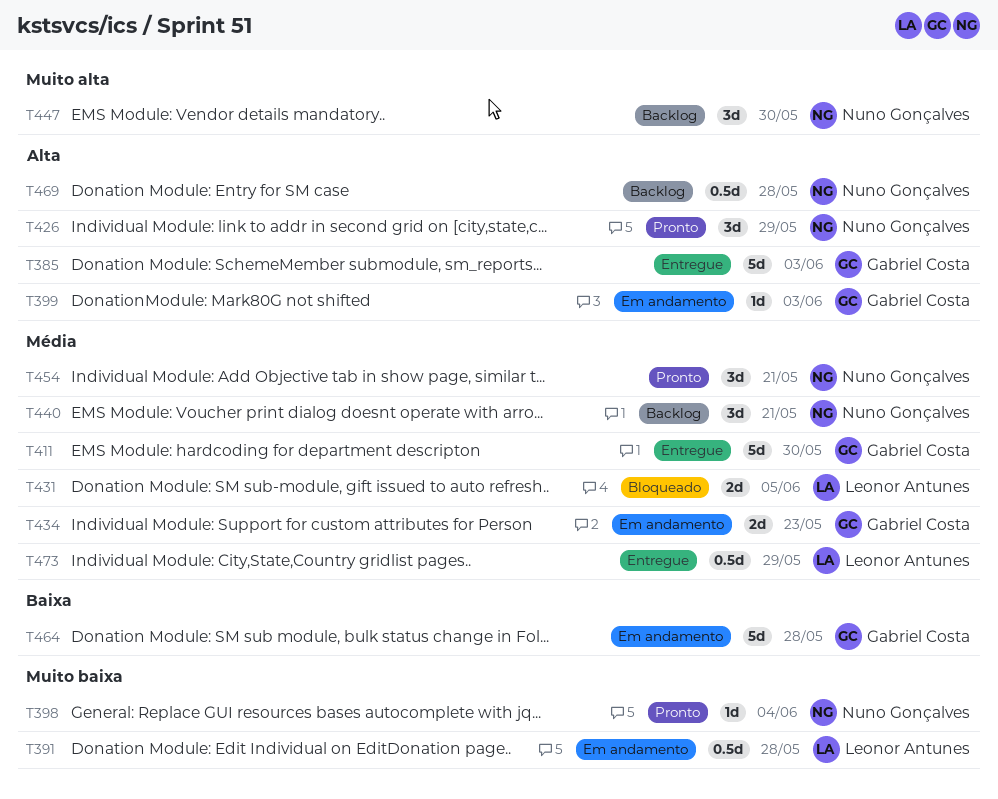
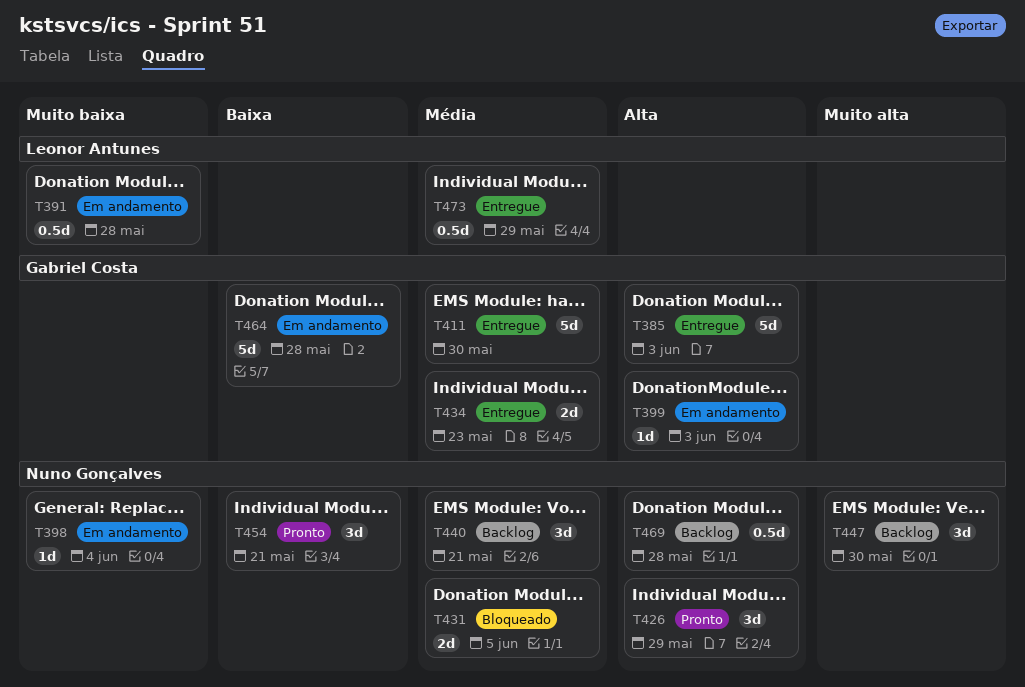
T398, status: Pronto -> Em andamento
T431, owner: Leonor Antunes -> Nuno Gonçalves
T434, status: Em andamento -> Entregue
T454, priority: Média -> Baixa

